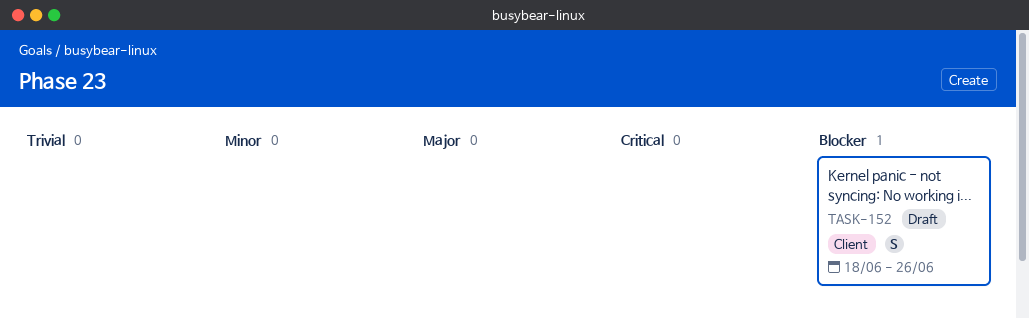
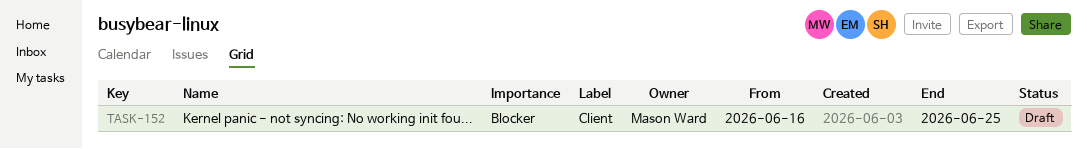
TASK-152, start: Jun 18 -> Jun 16
TASK-152, due: Jun 26 -> Jun 25

